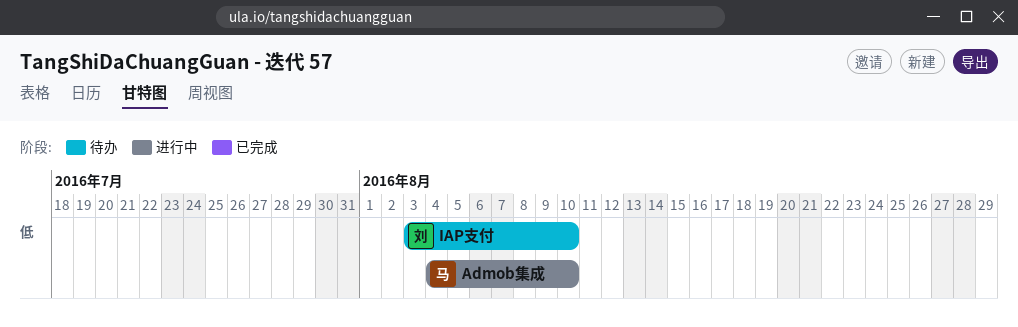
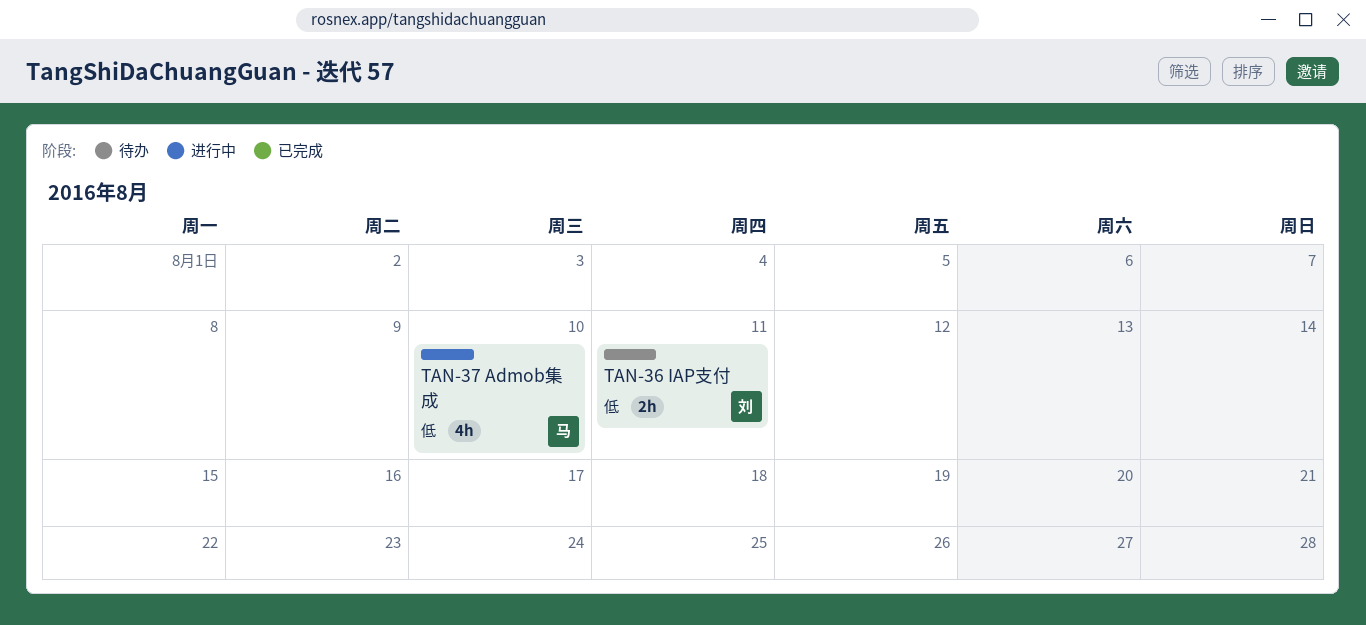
IAP支付, due: Aug 10 -> Aug 11

